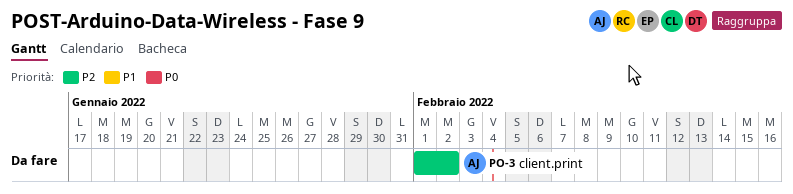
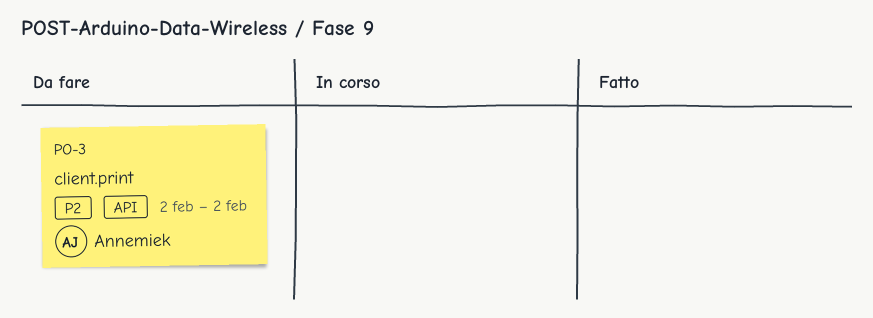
PO-3, start: Feb 1 -> Feb 2

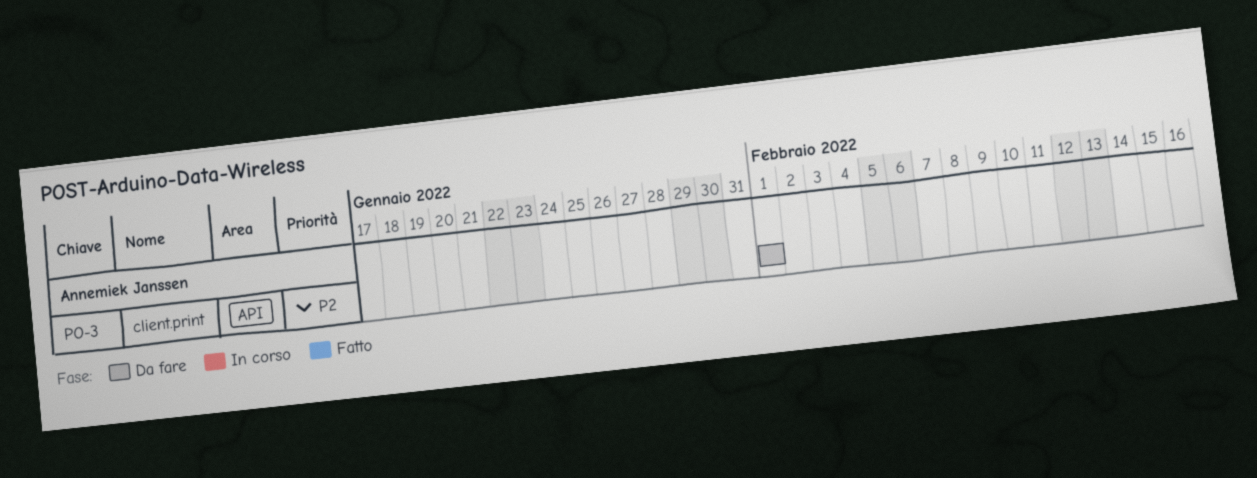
PO-3, start: Feb 2 -> Feb 1
PO-3, due: Feb 2 -> Feb 1

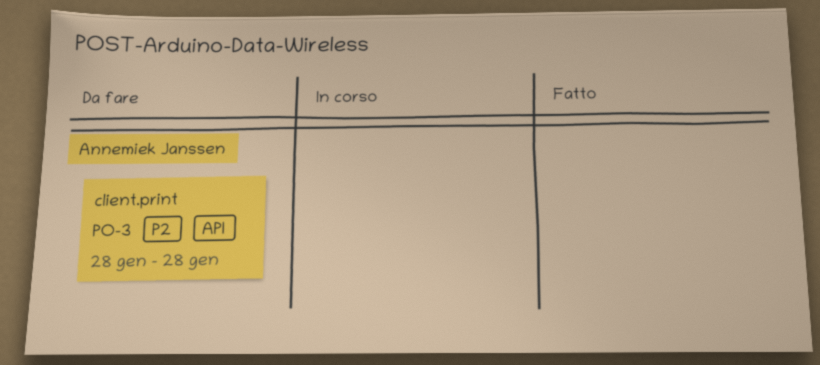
PO-3, start: Feb 1 -> Jan 28
PO-3, due: Feb 1 -> Jan 28

